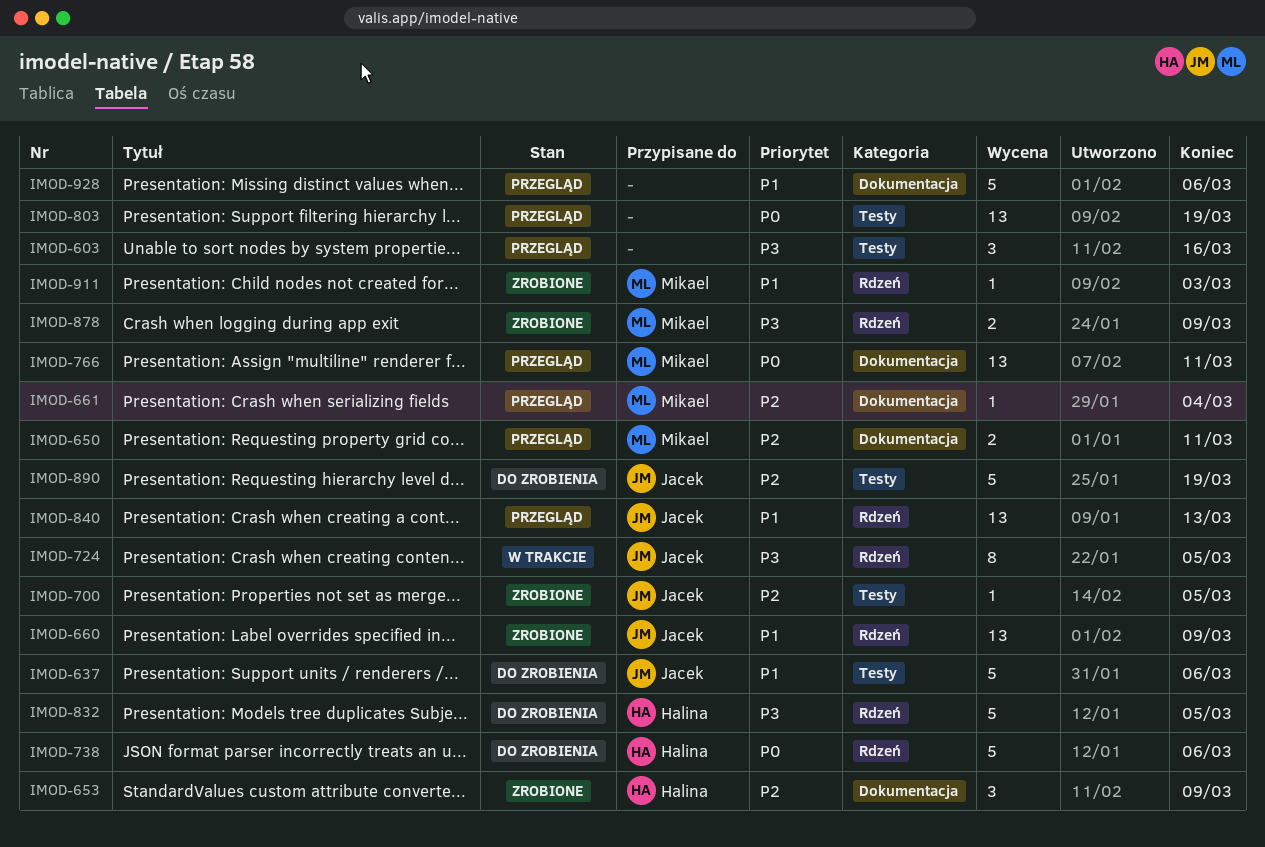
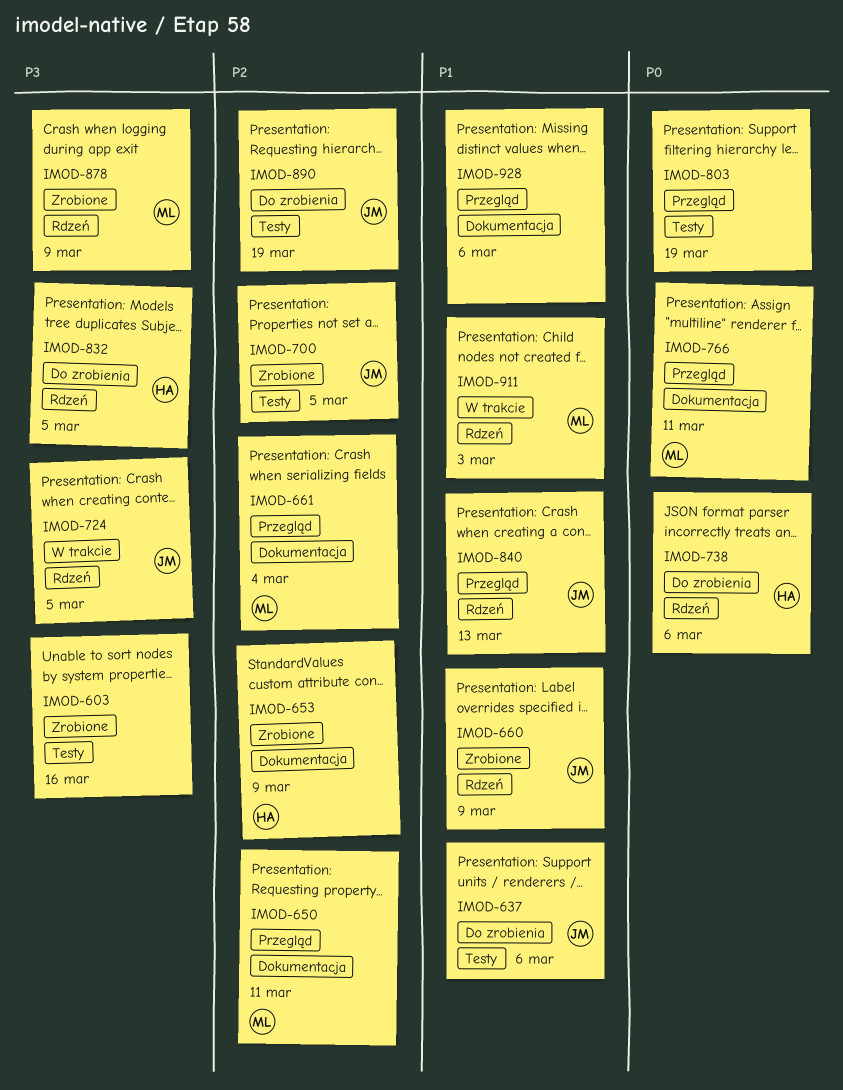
IMOD-603, status: Przegląd -> Zrobione
IMOD-911, status: Zrobione -> W trakcie

